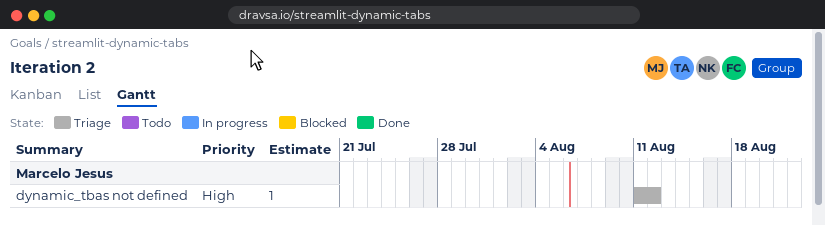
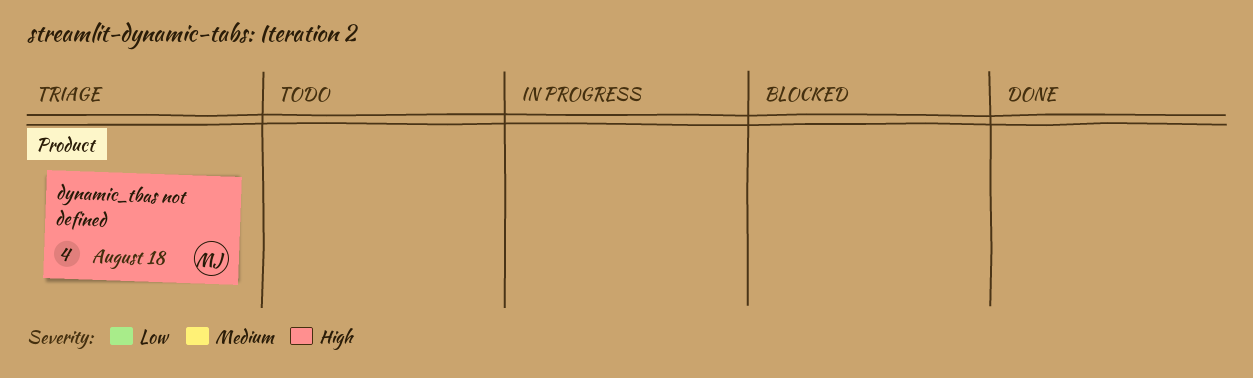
dynamic_tbas not defined, estimate: 1 -> 4
dynamic_tbas not defined, due: Aug 12 -> Aug 18

